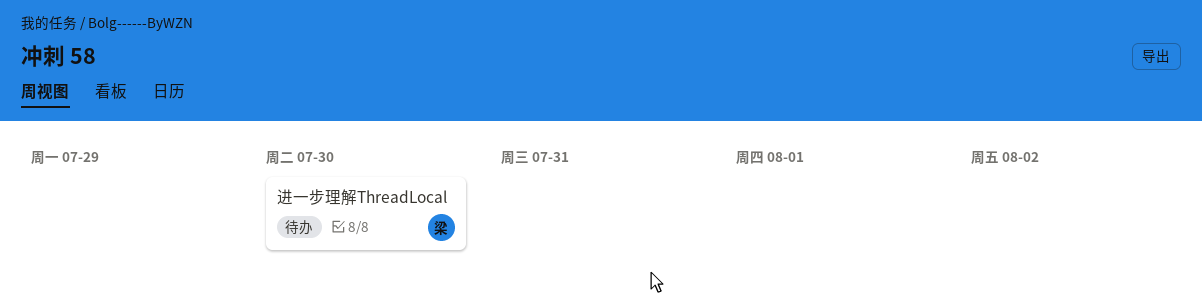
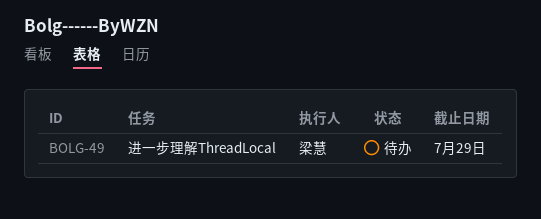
进一步理解ThreadLocal, due: Jul 30 -> Jul 29

